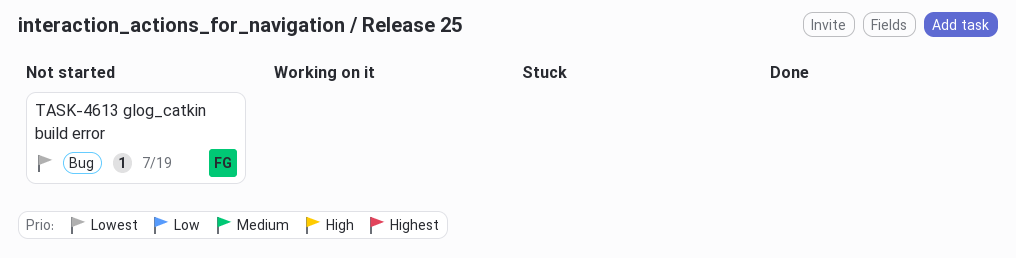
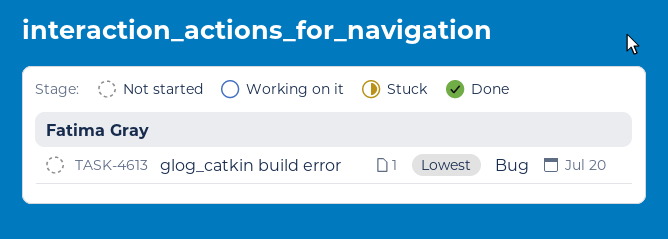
TASK-4613, due: Jul 19 -> Jul 20

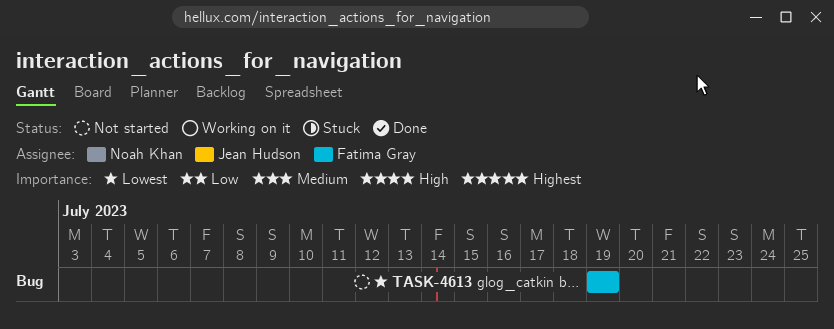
TASK-4613, due: Jul 20 -> Jul 19

